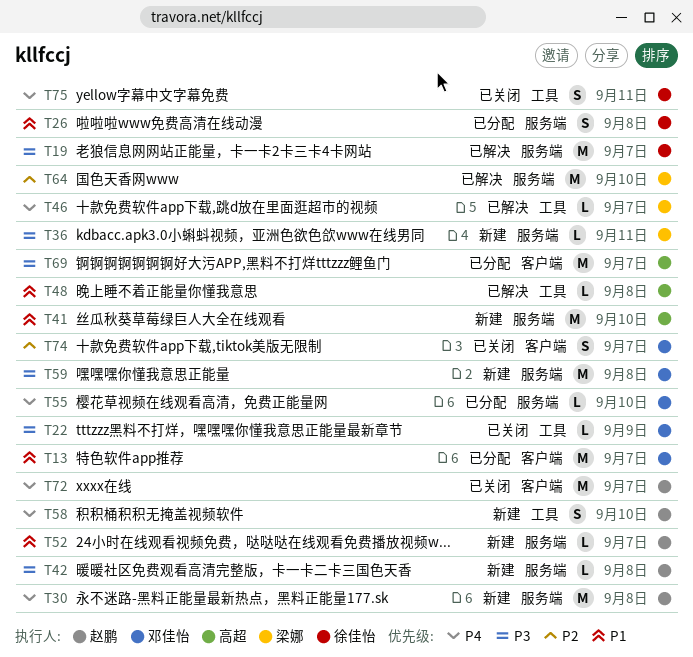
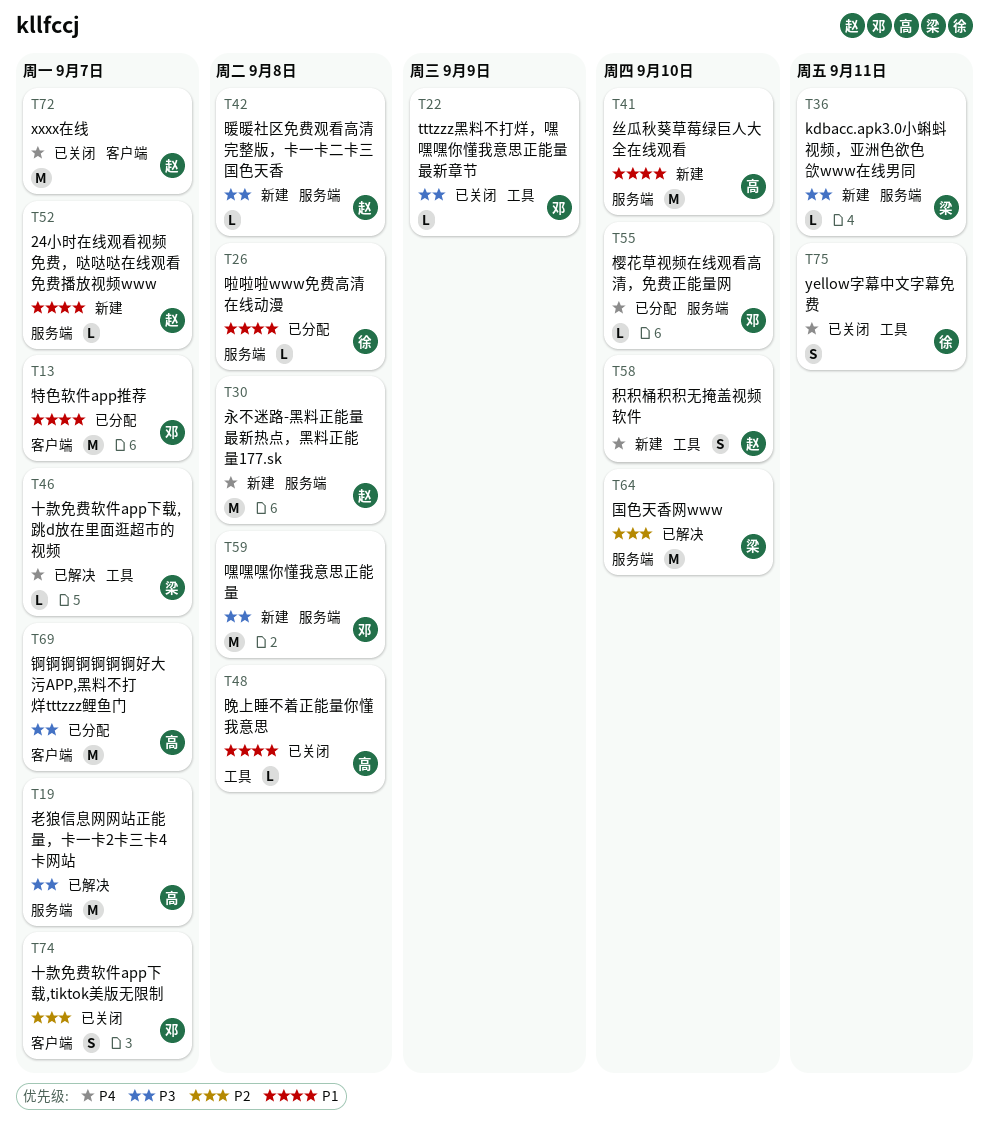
T19, owner: 徐佳怡 -> 高超
T26, estimate: S -> L
T48, status: 已解决 -> 已关闭

